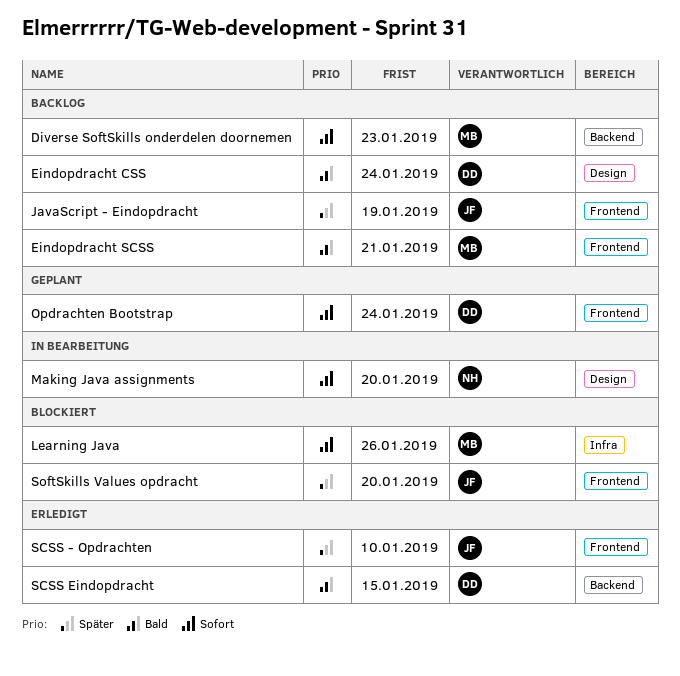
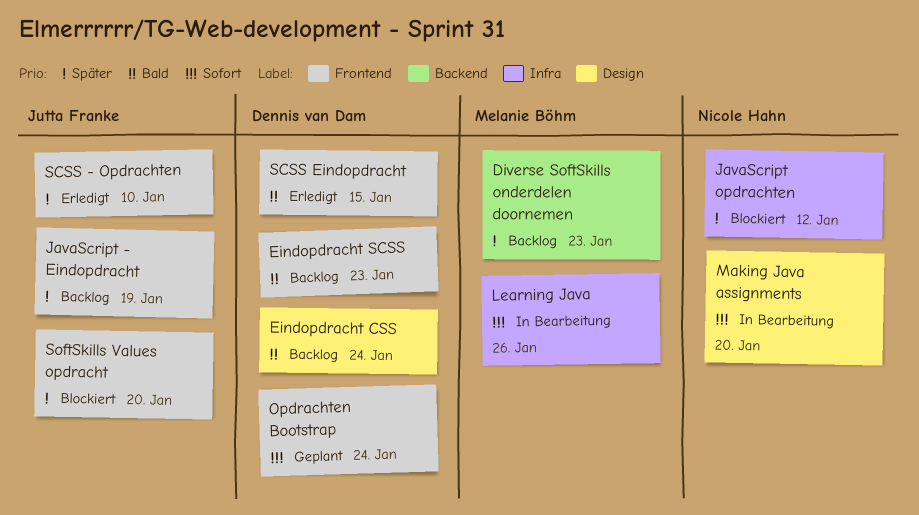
Diverse SoftSkills onderdelen doornemen, priority: Sofort -> Später
Eindopdracht SCSS, owner: Melanie Böhm -> Dennis van Dam
Eindopdracht SCSS, due: Jan 21 -> Jan 23
JavaScript opdrachten: none -> present
Learning Java, status: Blockiert -> In Bearbeitung
SCSS Eindopdracht, label: Backend -> Frontend

